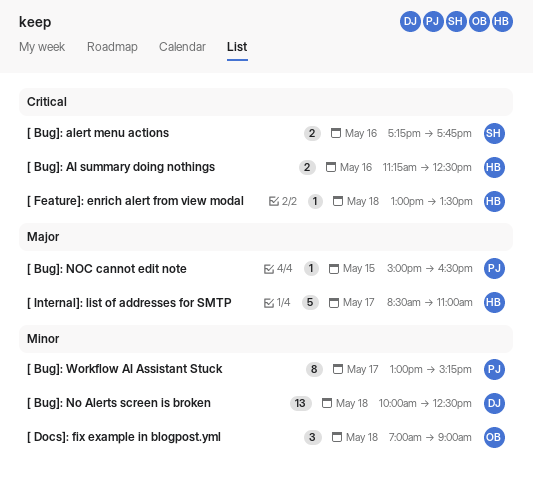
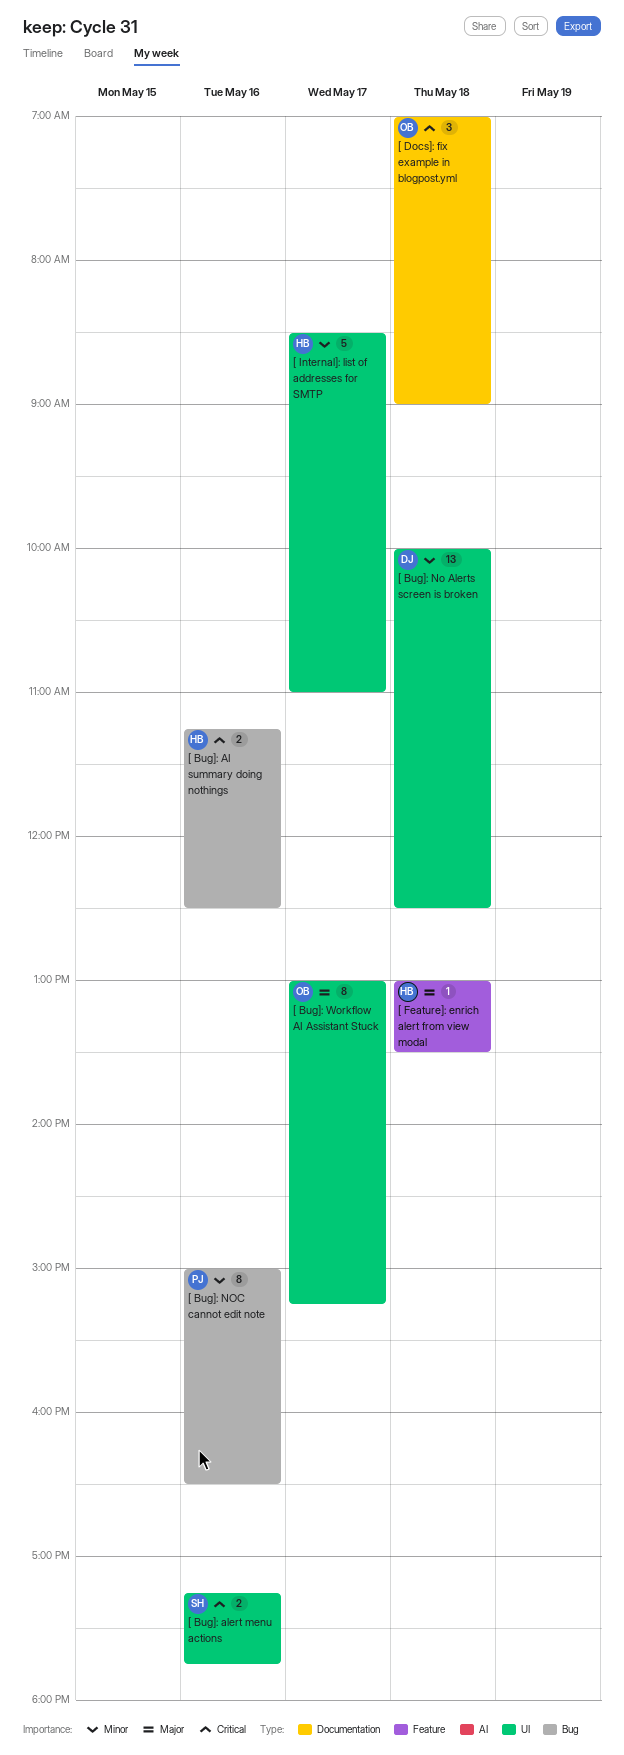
[ Bug]: NOC cannot edit note, priority: Major -> Minor
[ Bug]: NOC cannot edit note, estimate: 1 -> 8
[ Bug]: NOC cannot edit note, day: May 15 -> May 16
[ Bug]: Workflow AI Assistant Stuck, owner: PJ -> OB
[ Bug]: Workflow AI Assistant Stuck, priority: Minor -> Major
[ Docs]: fix example in blogpost.yml, priority: Minor -> Critical
[ Feature]: enrich alert from view modal, priority: Critical -> Major
[ Internal]: list of addresses for SMTP, priority: Major -> Minor

